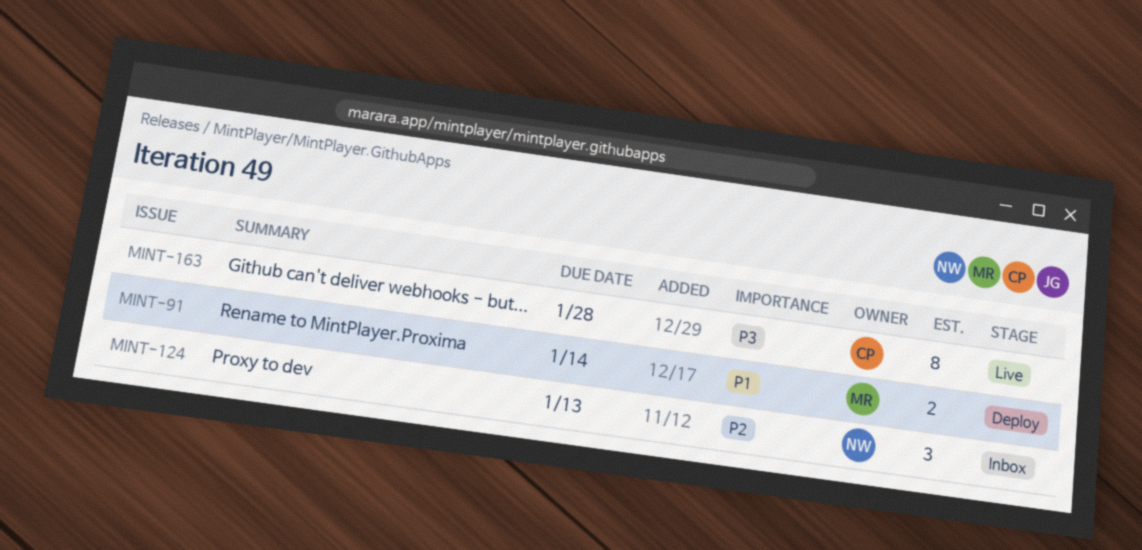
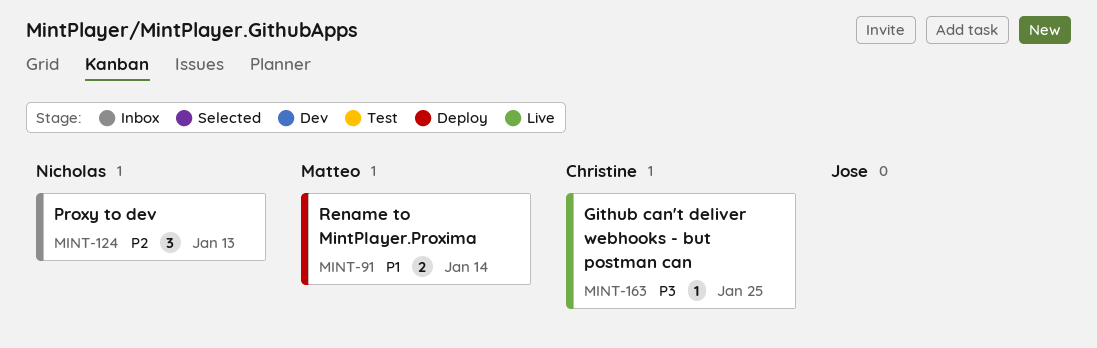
MINT-163, estimate: 8 -> 1
MINT-163, due: Jan 28 -> Jan 25

